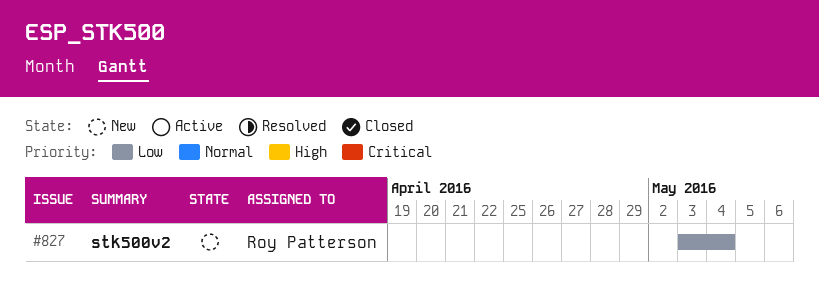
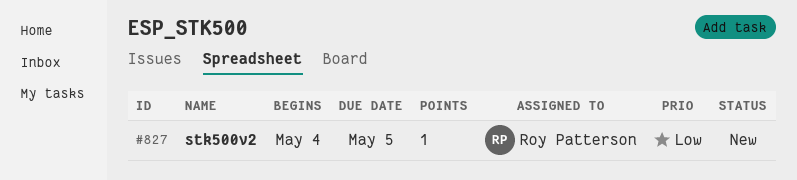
#827, start: May 3 -> May 4
#827, due: May 4 -> May 5

